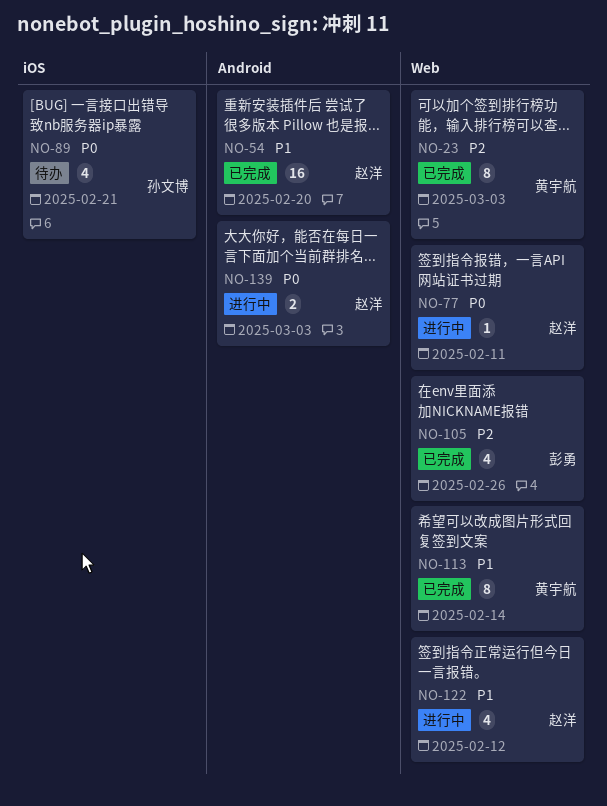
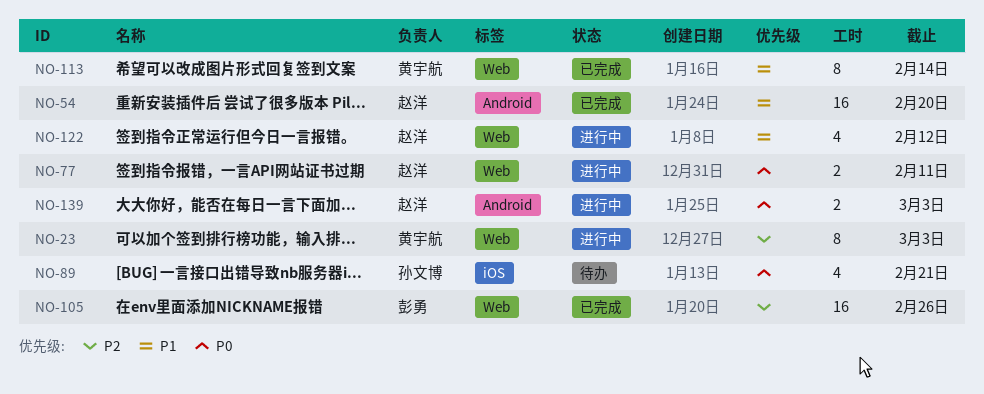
NO-23, status: 已完成 -> 进行中
NO-77, estimate: 1 -> 2
NO-105, estimate: 4 -> 16

